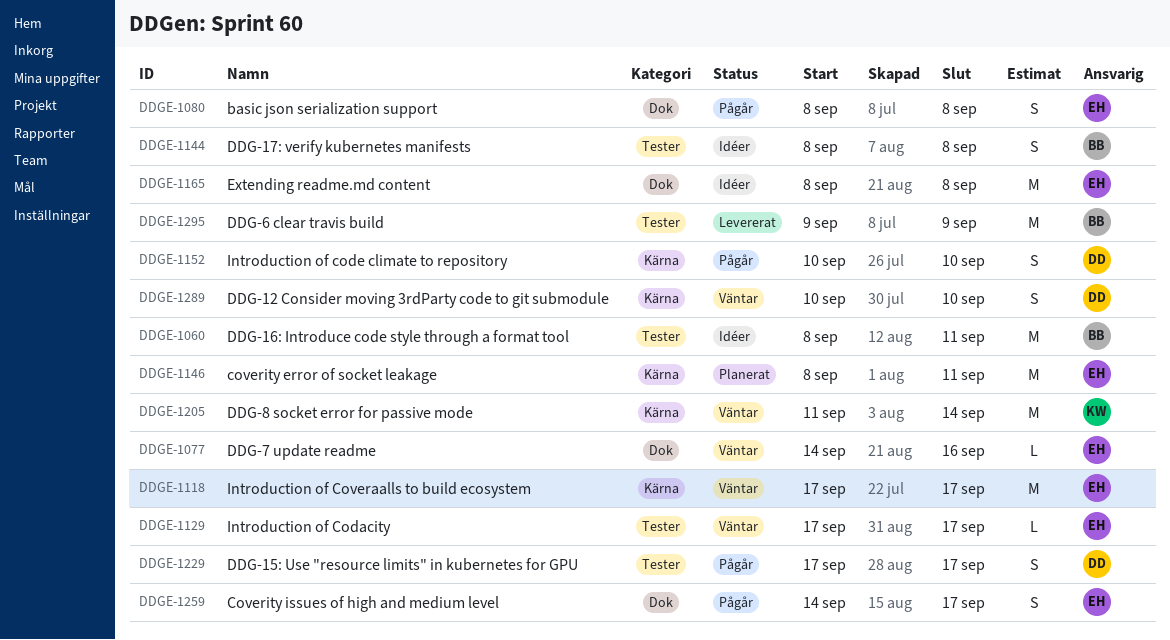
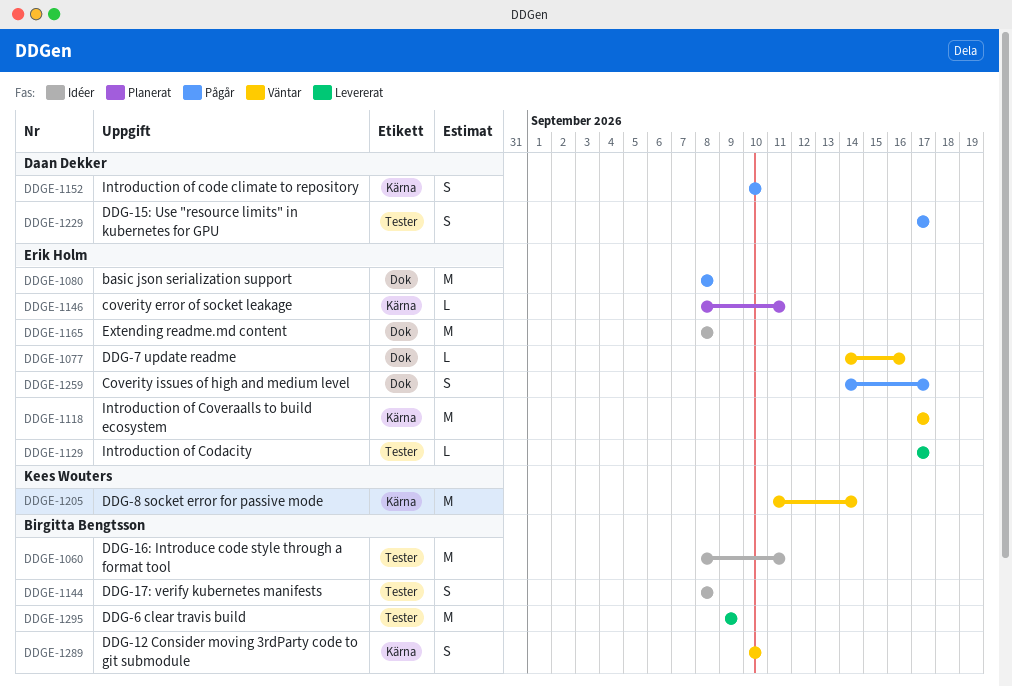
DDGE-1080, estimate: S -> M
DDGE-1129, status: Väntar -> Levererat
DDGE-1146, estimate: M -> L
DDGE-1289, owner: Daan Dekker -> Birgitta Bengtsson

